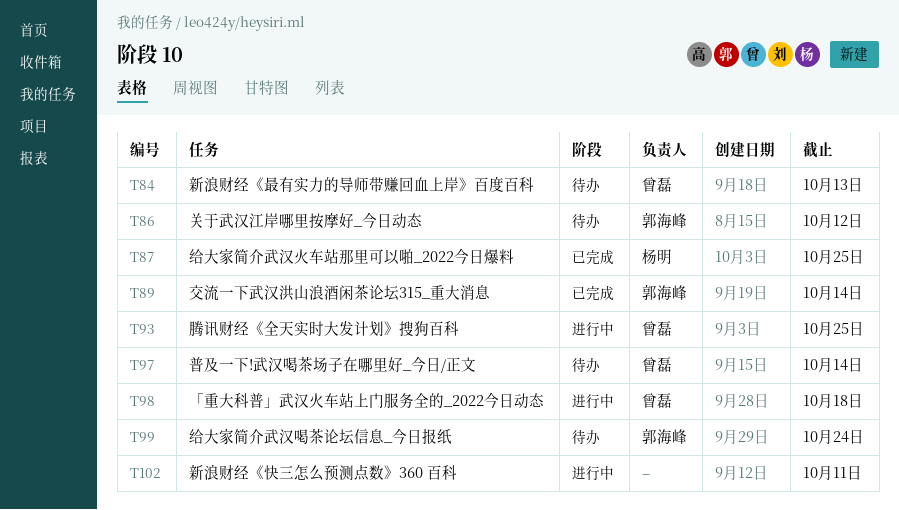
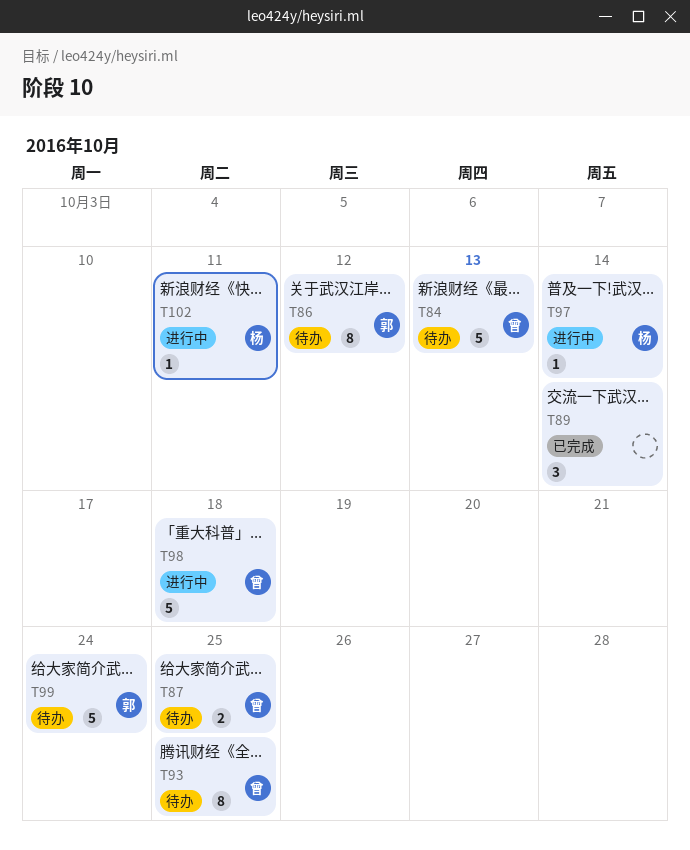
T87, status: 已完成 -> 待办
T87, owner: 杨明 -> 曾磊
T89, owner: 郭海峰 -> none
T93, status: 进行中 -> 待办
T97, status: 待办 -> 进行中
T97, owner: 曾磊 -> 杨明
T102, owner: none -> 杨明

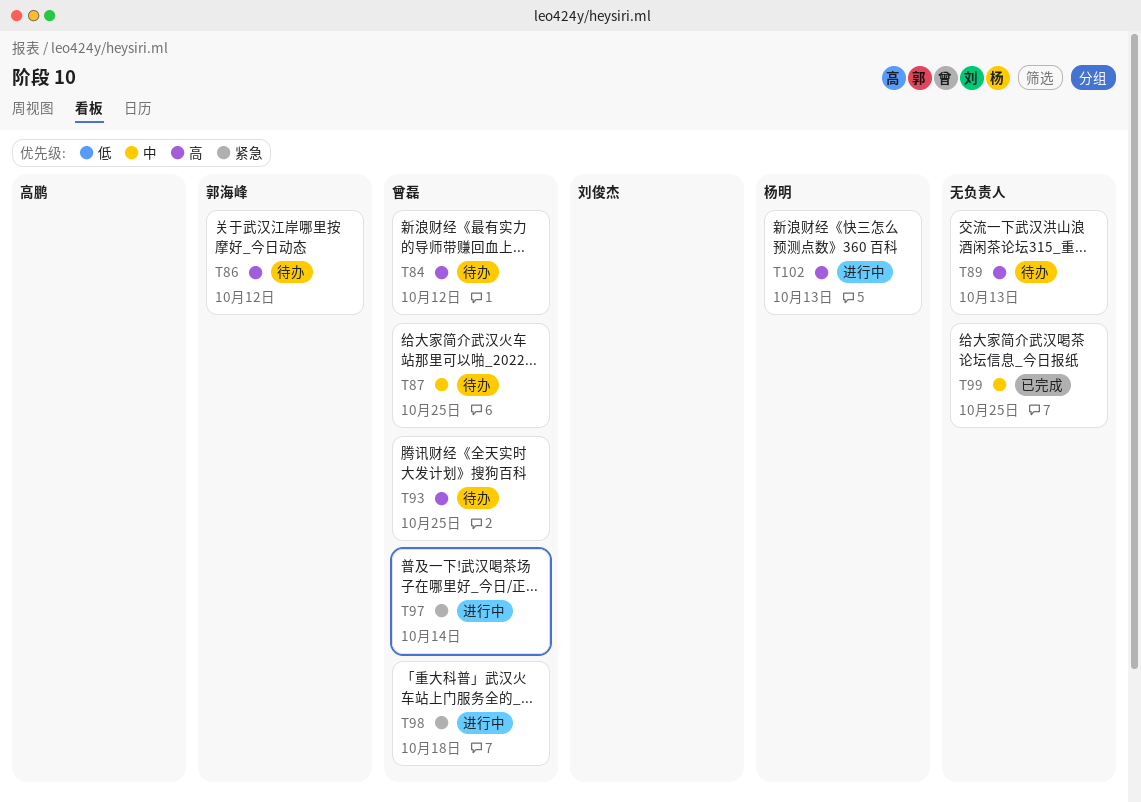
T84, due: Oct 13 -> Oct 12
T89, status: 已完成 -> 待办
T89, due: Oct 14 -> Oct 13
T97, owner: 杨明 -> 曾磊
T99, status: 待办 -> 已完成
T99, owner: 郭海峰 -> none
T99, due: Oct 24 -> Oct 25
T102, due: Oct 11 -> Oct 13

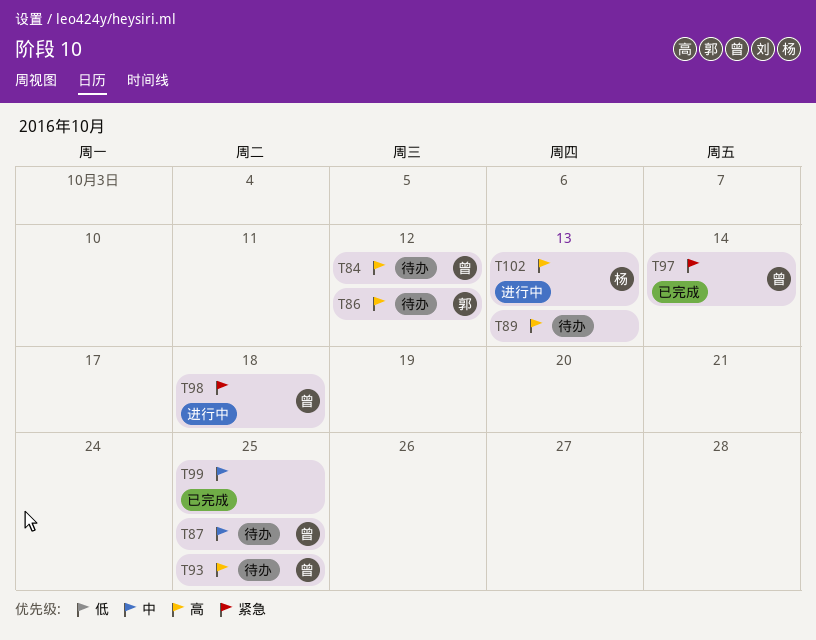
T97, status: 进行中 -> 已完成

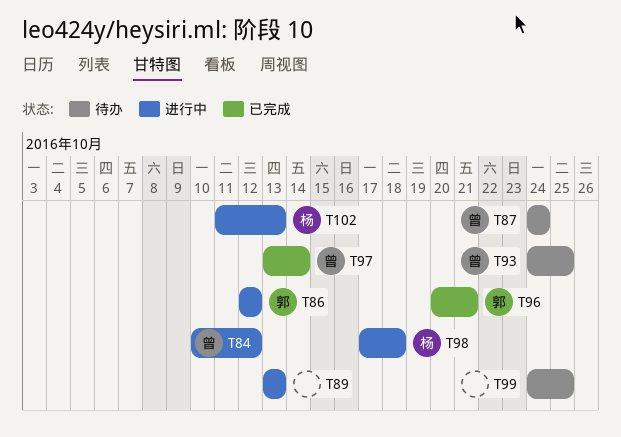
T84, status: 待办 -> 进行中
T86, status: 待办 -> 进行中
T87, due: Oct 25 -> Oct 24
T89, status: 待办 -> 进行中
T96: none -> present
T98, owner: 曾 -> 杨
T99, status: 已完成 -> 待办

